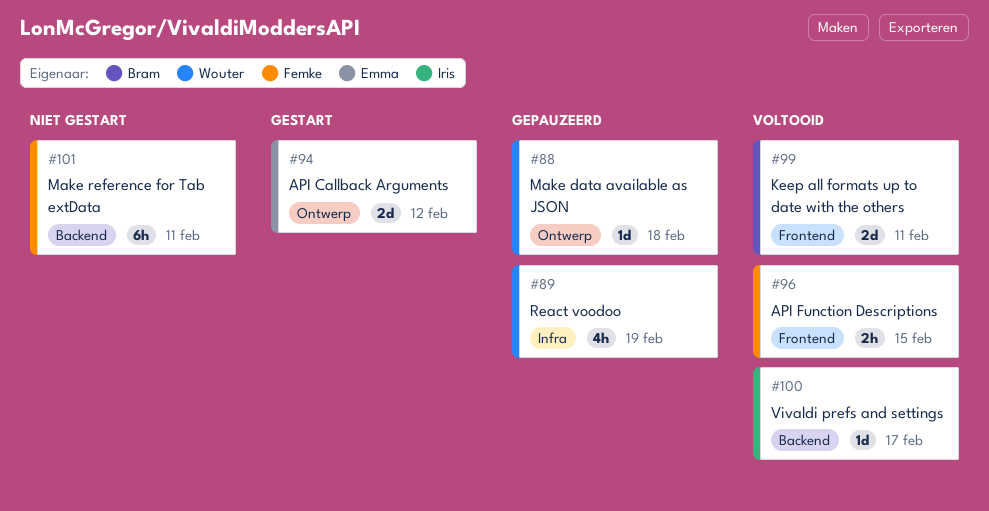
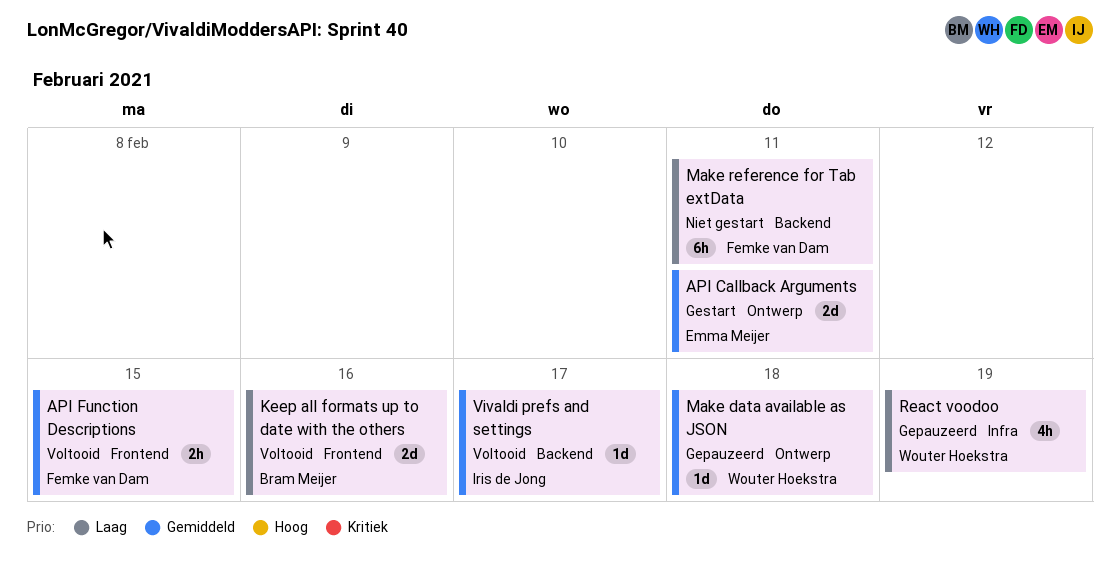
API Callback Arguments, due: Feb 12 -> Feb 11
Keep all formats up to date with the others, due: Feb 11 -> Feb 16

